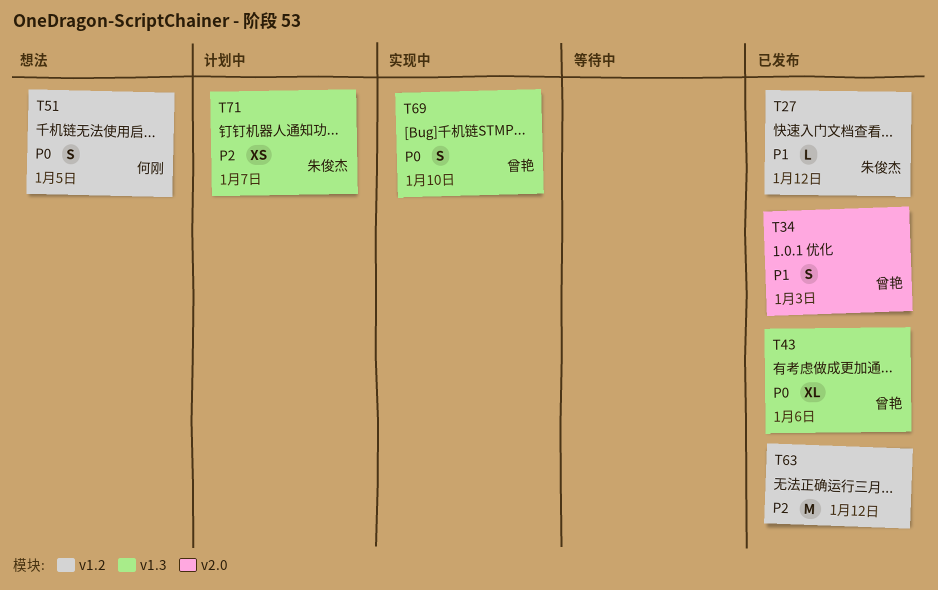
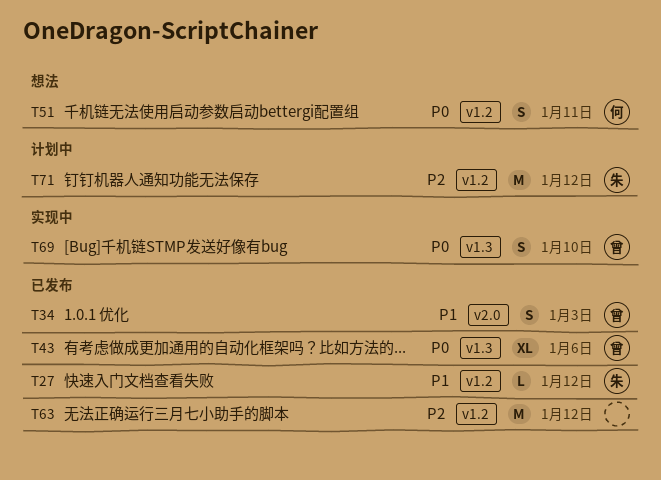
T51, due: Jan 5 -> Jan 11
T71, label: v1.3 -> v1.2
T71, estimate: XS -> M
T71, due: Jan 7 -> Jan 12

